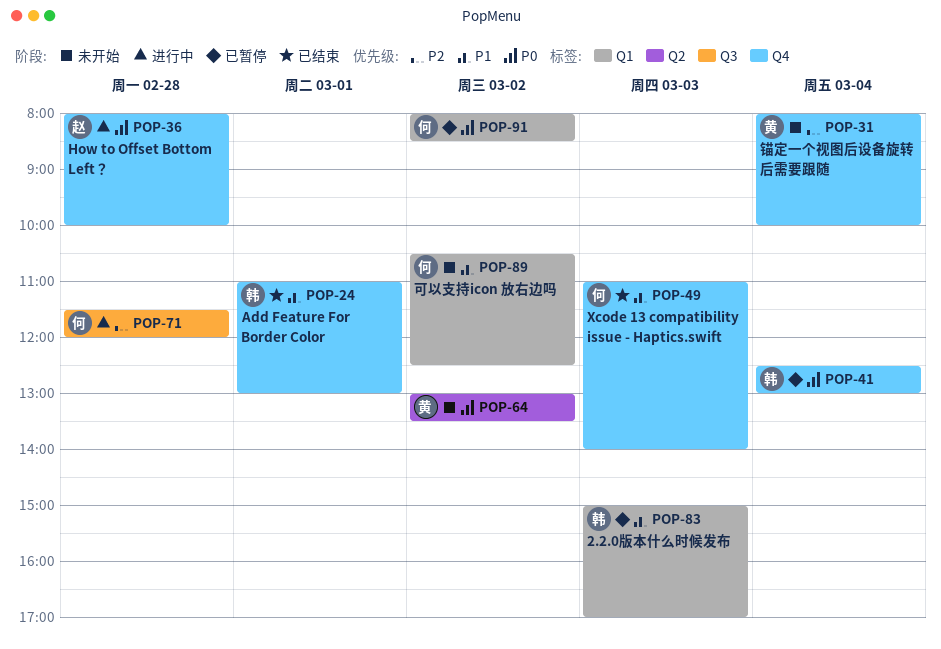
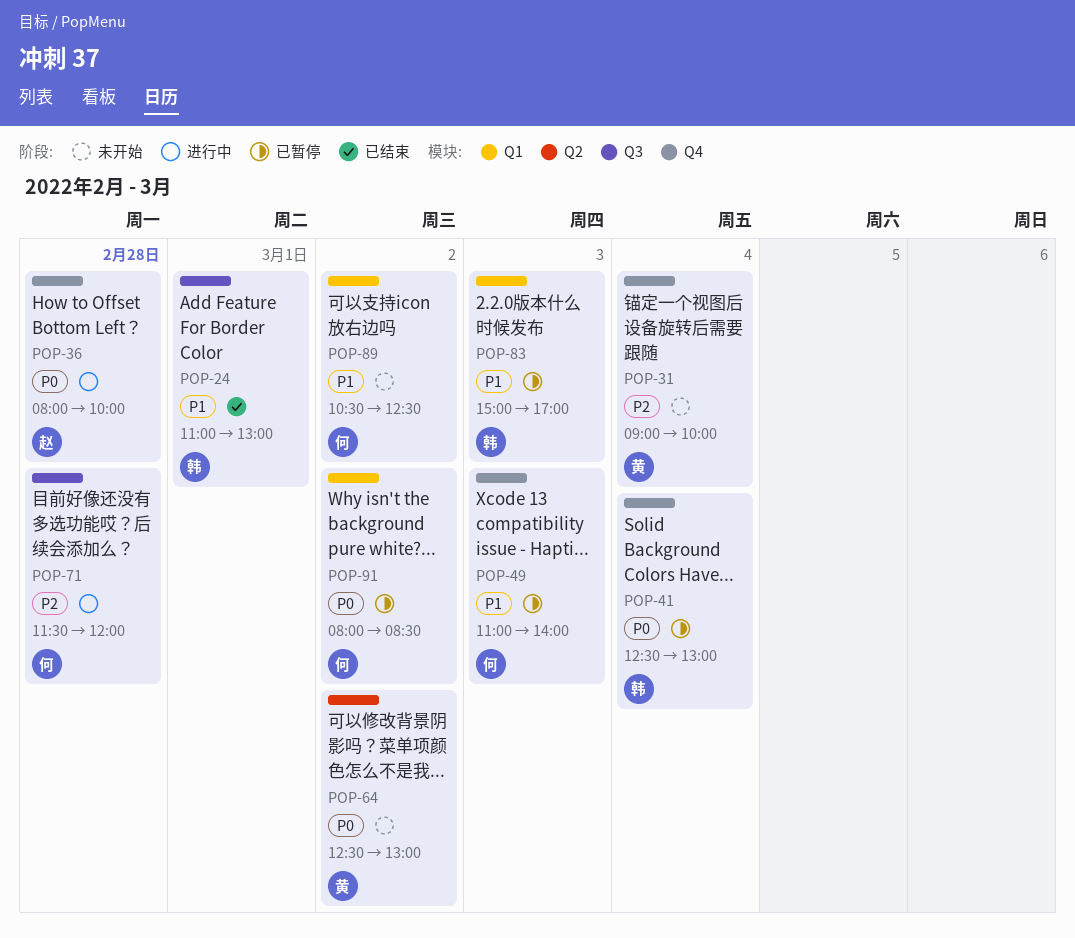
POP-24, label: Q4 -> Q3
POP-31, begins: 08:00 -> 09:00
POP-49, status: 已结束 -> 已暂停
POP-64, begins: 13:00 -> 12:30
POP-64, ends: 13:30 -> 13:00

